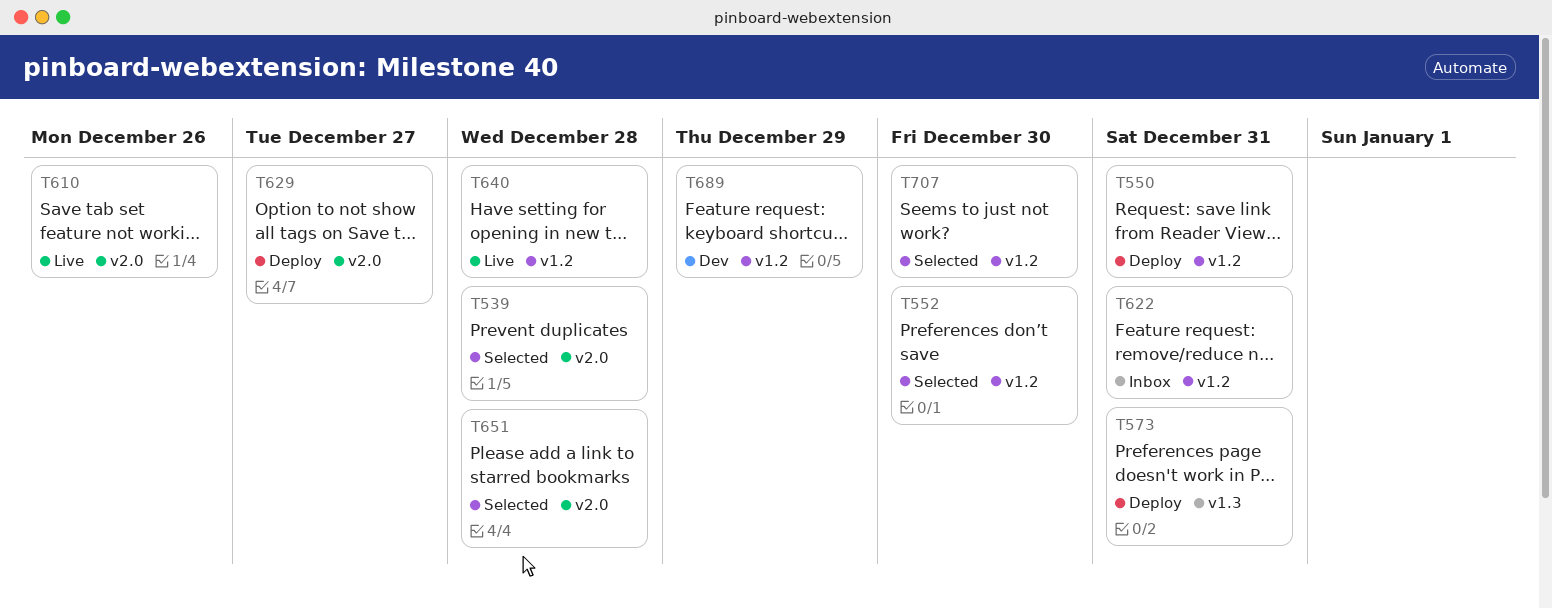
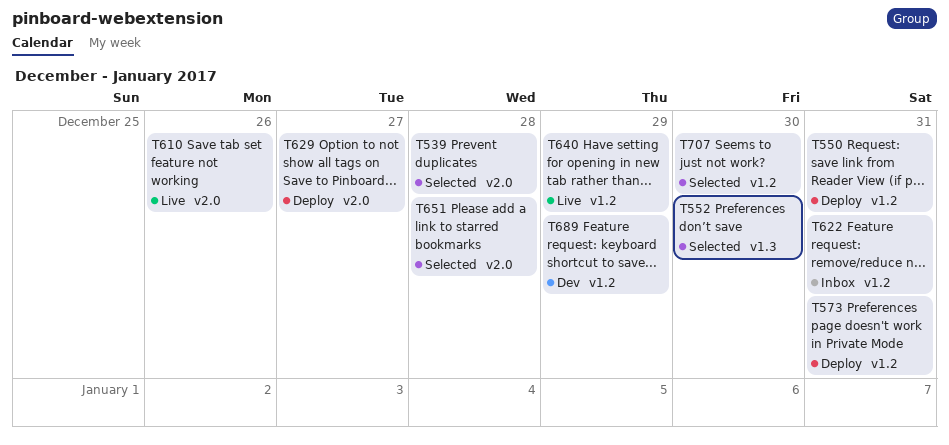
T552, label: v1.2 -> v1.3
T573, label: v1.3 -> v1.2
T640, due: Dec 28 -> Dec 29

